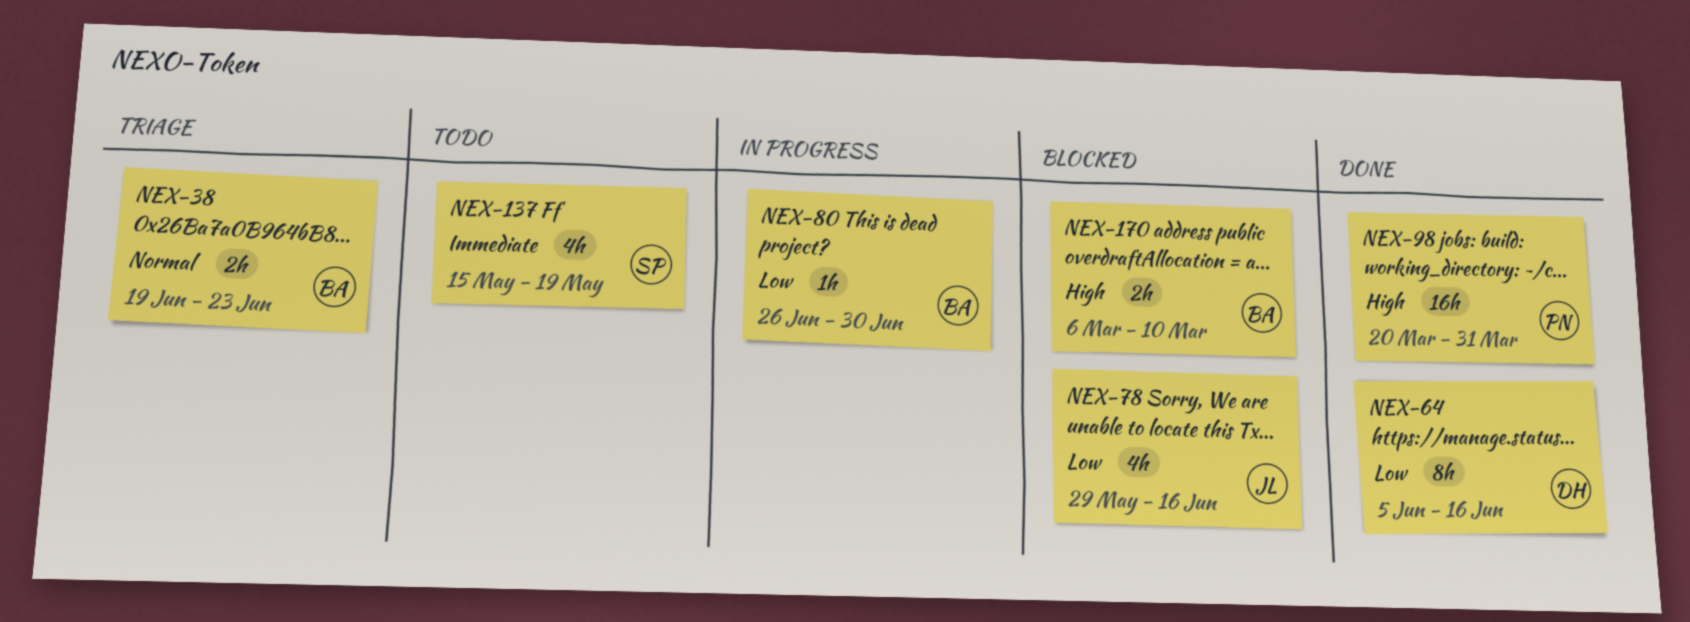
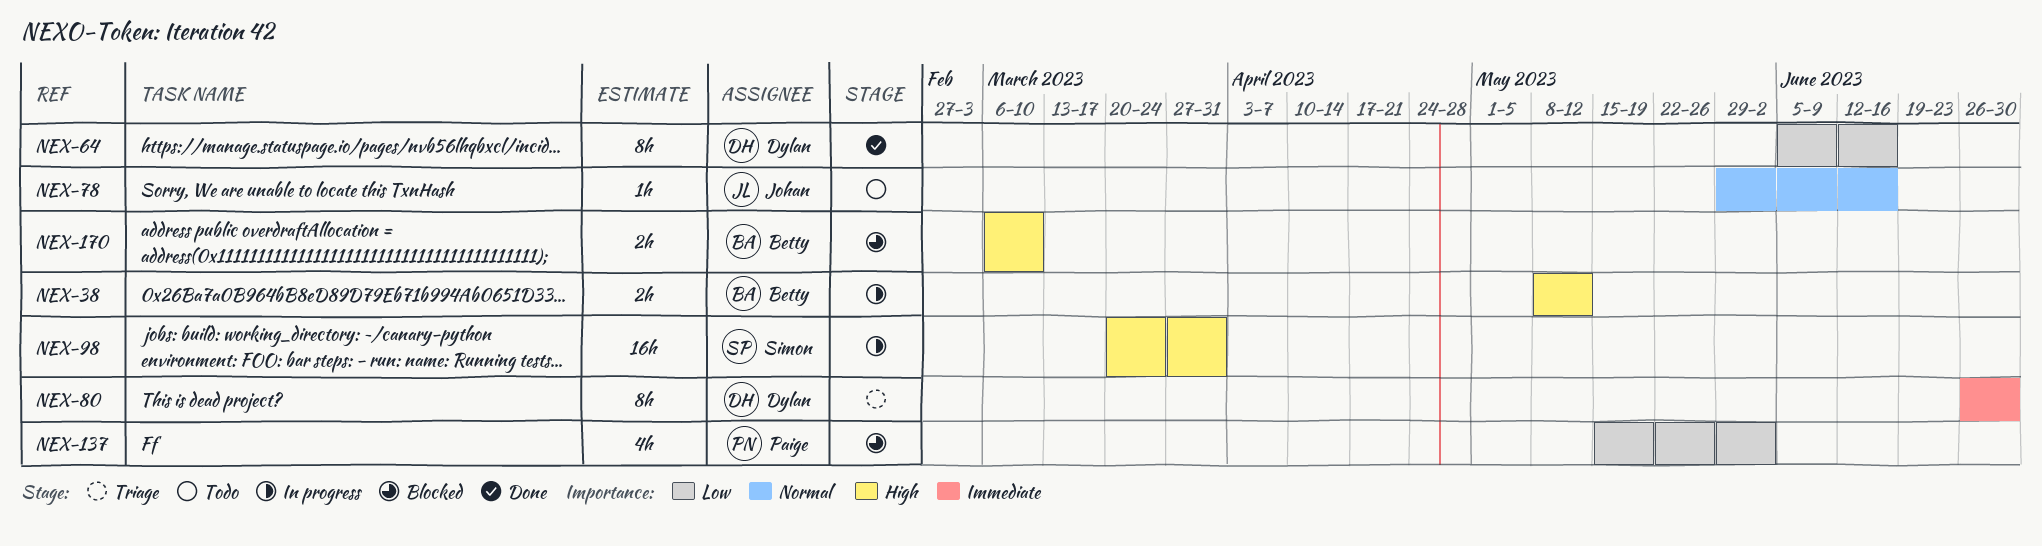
NEX-38, status: Triage -> In progress
NEX-38, priority: Normal -> High
NEX-38, start: Jun 19 -> May 8
NEX-38, due: Jun 23 -> May 12
NEX-78, status: Blocked -> Todo
NEX-78, priority: Low -> Normal
NEX-78, estimate: 4h -> 1h
NEX-80, status: In progress -> Triage
NEX-80, owner: Betty -> Dylan
NEX-80, priority: Low -> Immediate
NEX-80, estimate: 1h -> 8h
NEX-98, status: Done -> In progress
NEX-98, owner: Paige -> Simon
NEX-137, status: Todo -> Blocked
NEX-137, owner: Simon -> Paige
NEX-137, priority: Immediate -> Low
NEX-137, due: May 19 -> Jun 2

